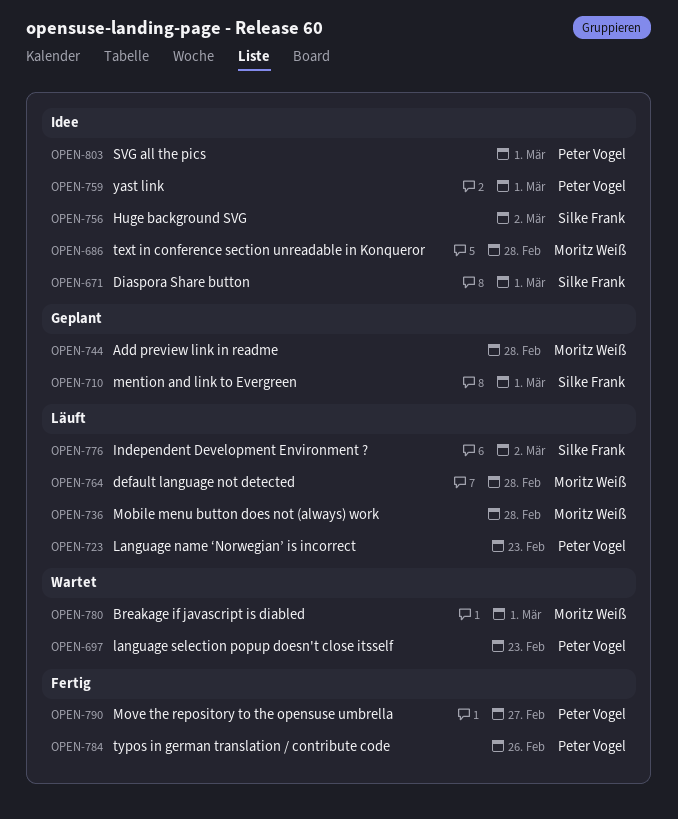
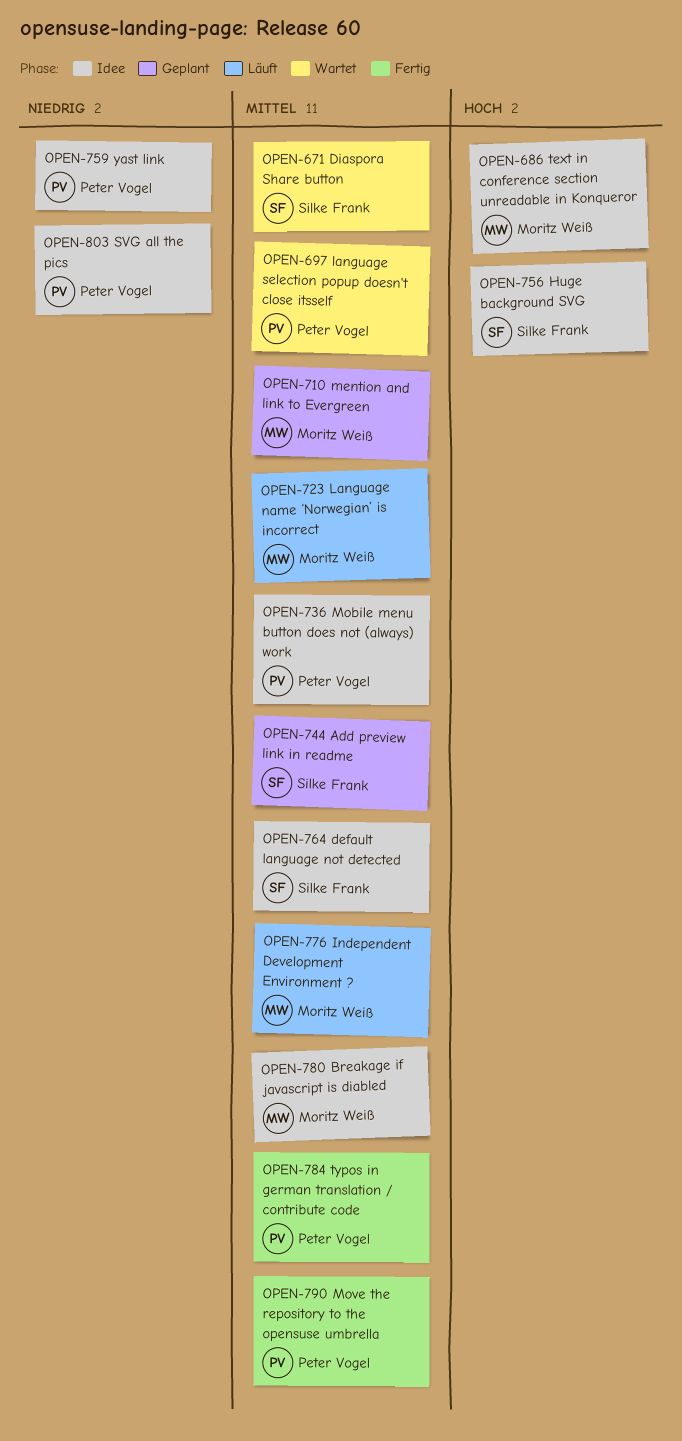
OPEN-671, status: Idee -> Wartet
OPEN-710, owner: Silke Frank -> Moritz Weiß
OPEN-723, owner: Peter Vogel -> Moritz Weiß
OPEN-736, status: Läuft -> Idee
OPEN-736, owner: Moritz Weiß -> Peter Vogel
OPEN-744, owner: Moritz Weiß -> Silke Frank
OPEN-764, status: Läuft -> Idee
OPEN-764, owner: Moritz Weiß -> Silke Frank
OPEN-776, owner: Silke Frank -> Moritz Weiß
OPEN-780, status: Wartet -> Idee

